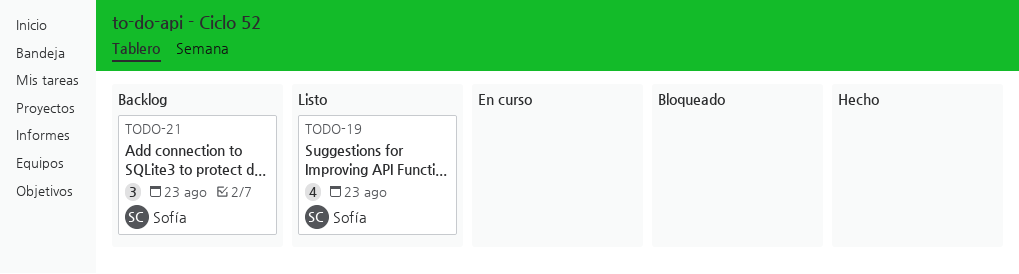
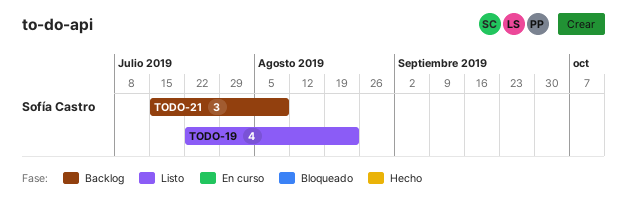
TODO-21, due: Aug 23 -> Aug 9

